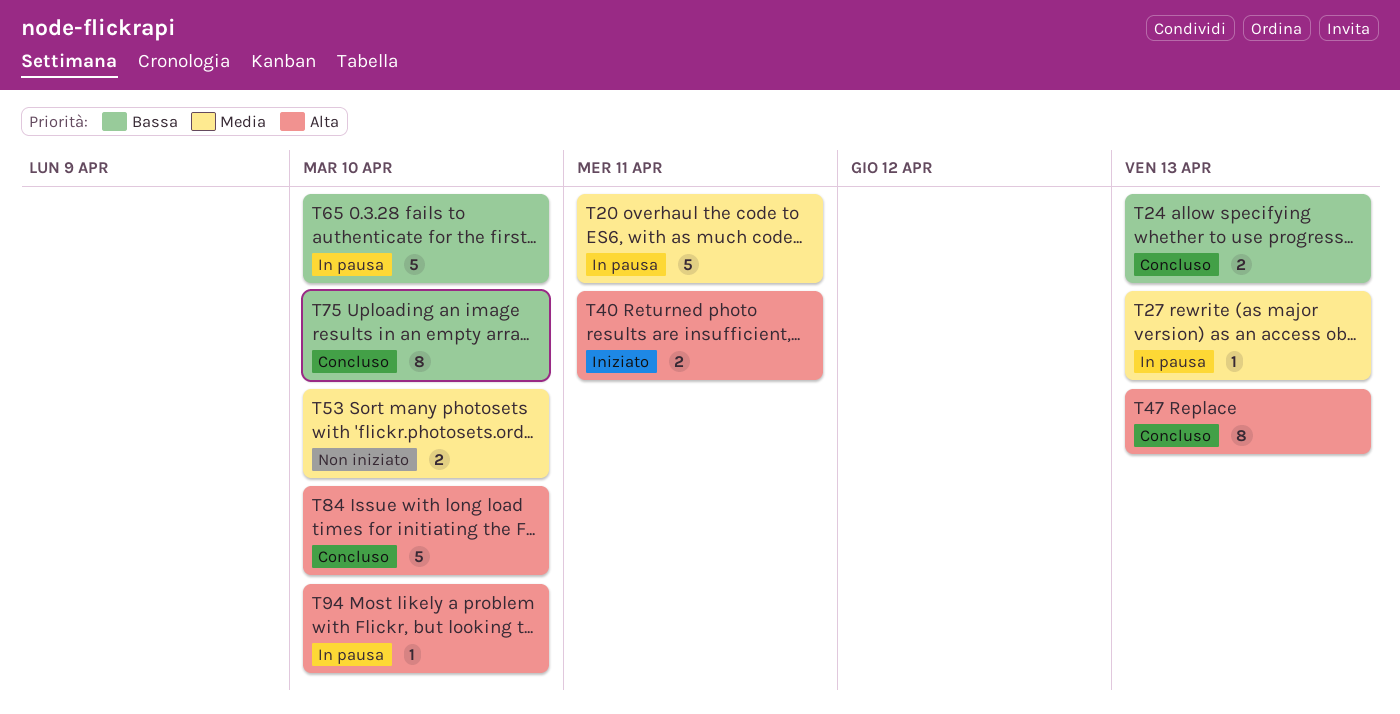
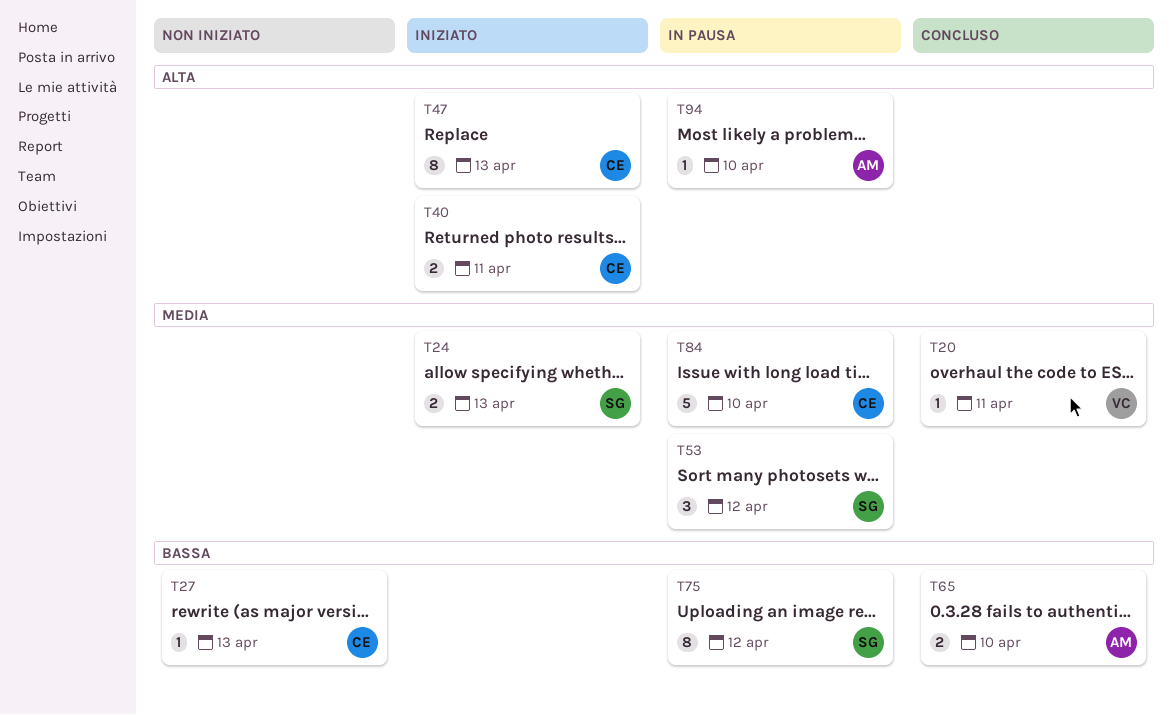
T20, status: In pausa -> Concluso
T20, estimate: 5 -> 1
T24, status: Concluso -> Iniziato
T24, priority: Bassa -> Media
T27, status: In pausa -> Non iniziato
T27, priority: Media -> Bassa
T47, status: Concluso -> Iniziato
T53, status: Non iniziato -> In pausa
T53, estimate: 2 -> 3
T53, due: Apr 10 -> Apr 12
T65, status: In pausa -> Concluso
T65, estimate: 5 -> 2
T75, status: Concluso -> In pausa
T75, due: Apr 10 -> Apr 12
T84, status: Concluso -> In pausa
T84, priority: Alta -> Media

